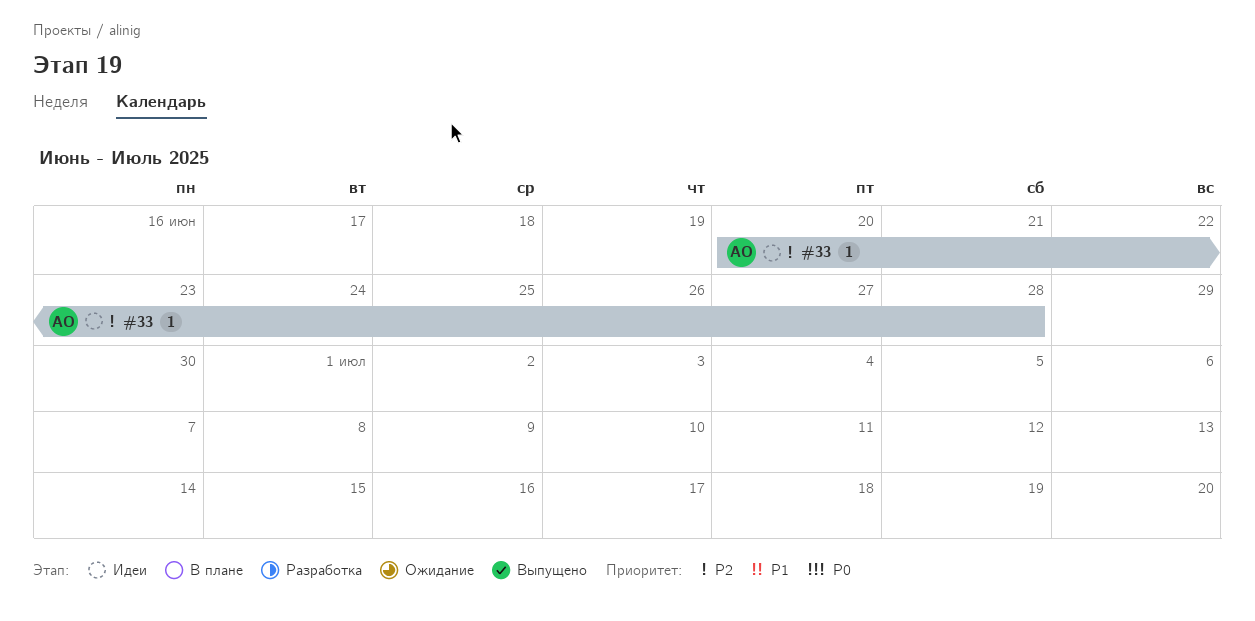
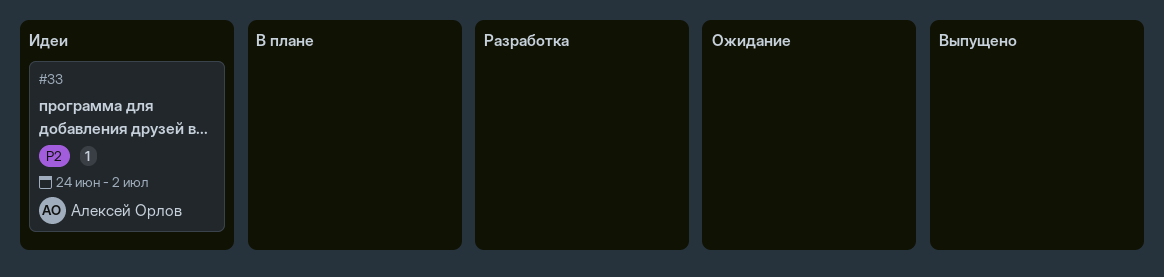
#33, start: Jun 20 -> Jun 24
#33, due: Jun 28 -> Jul 2

